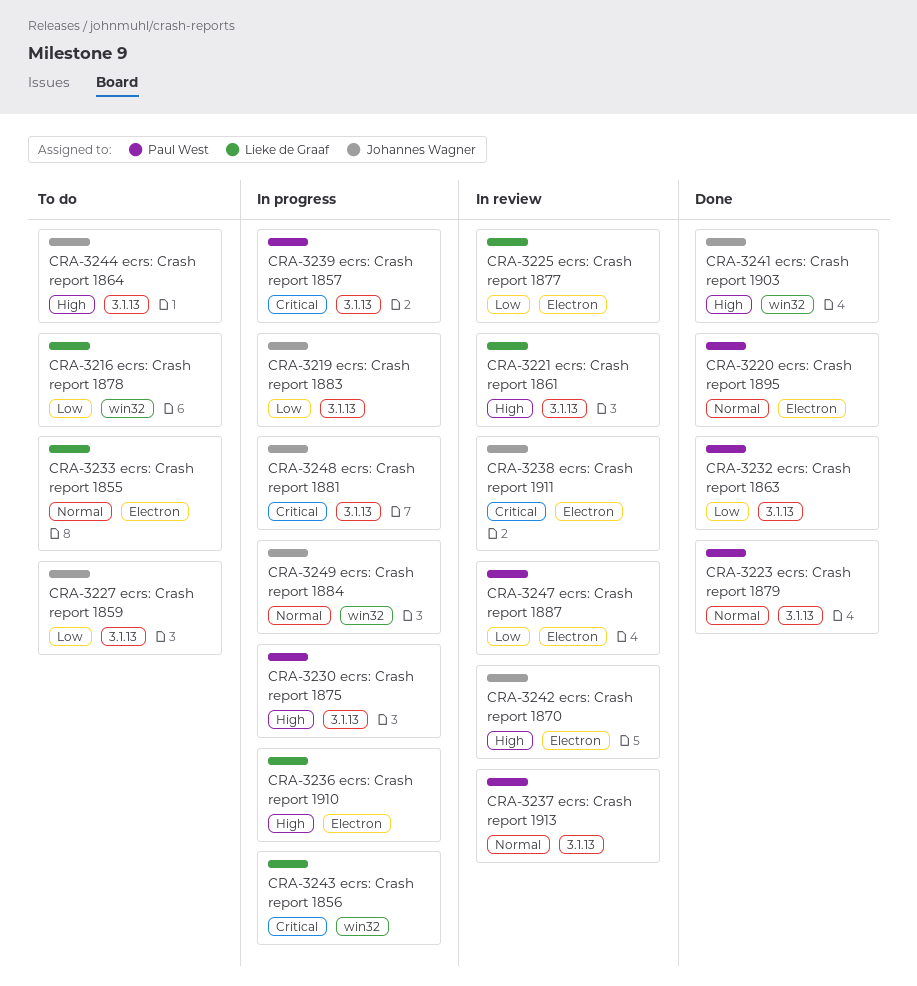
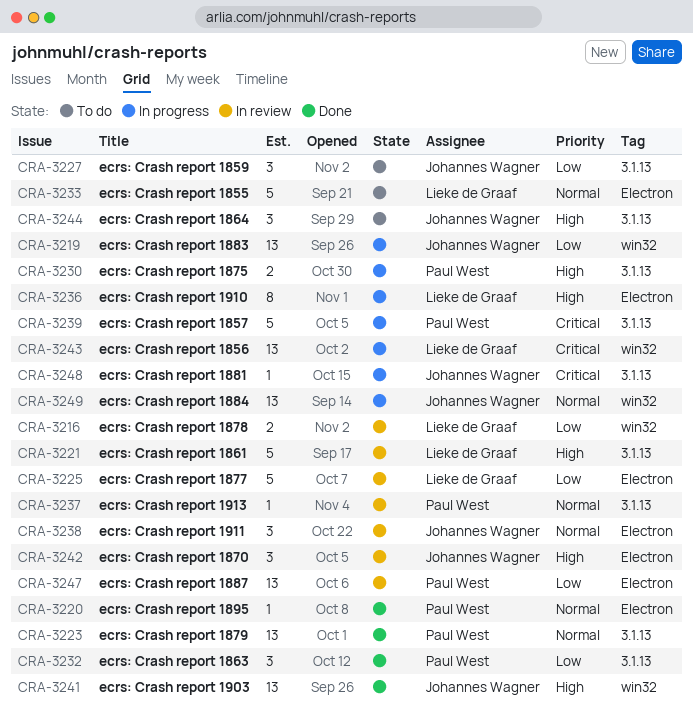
CRA-3216, status: To do -> In review
CRA-3219, label: 3.1.13 -> win32
CRA-3238, priority: Critical -> Normal

